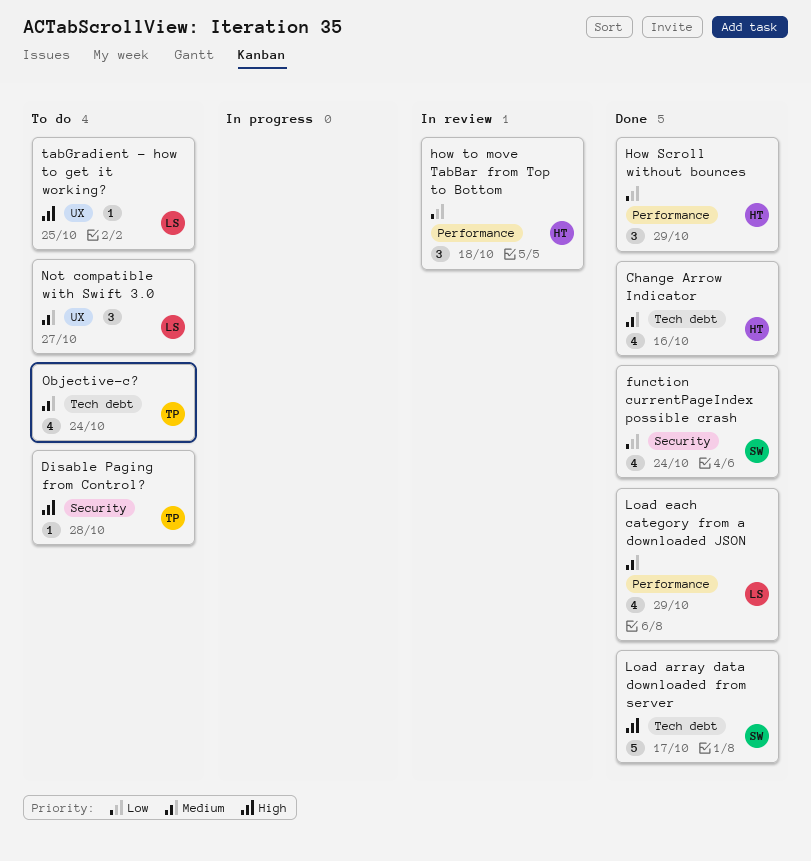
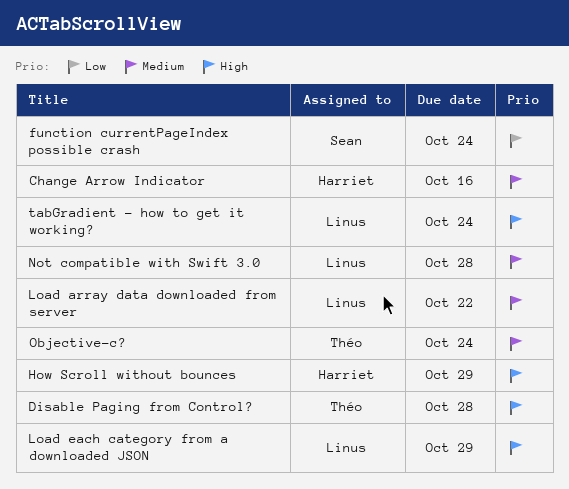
How Scroll without bounces, priority: Low -> High
how to move TabBar from Top to Bottom: present -> none
Load array data downloaded from server, owner: Sean -> Linus
Load array data downloaded from server, priority: High -> Medium
Load array data downloaded from server, due: Oct 17 -> Oct 22
Load each category from a downloaded JSON, priority: Medium -> High
Not compatible with Swift 3.0, due: Oct 27 -> Oct 28
tabGradient - how to get it working?, due: Oct 25 -> Oct 24

